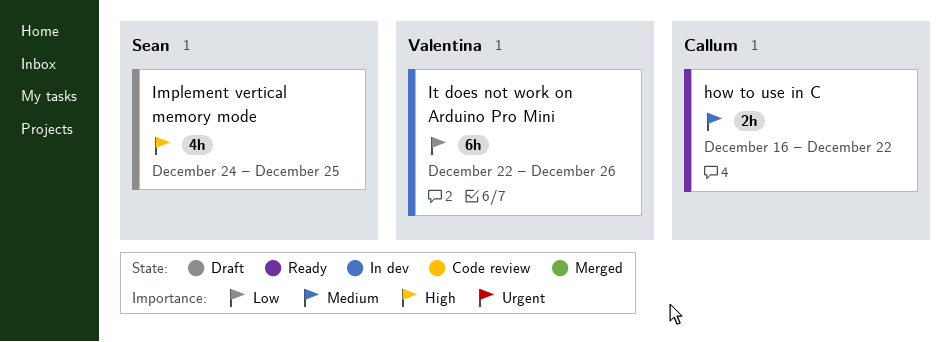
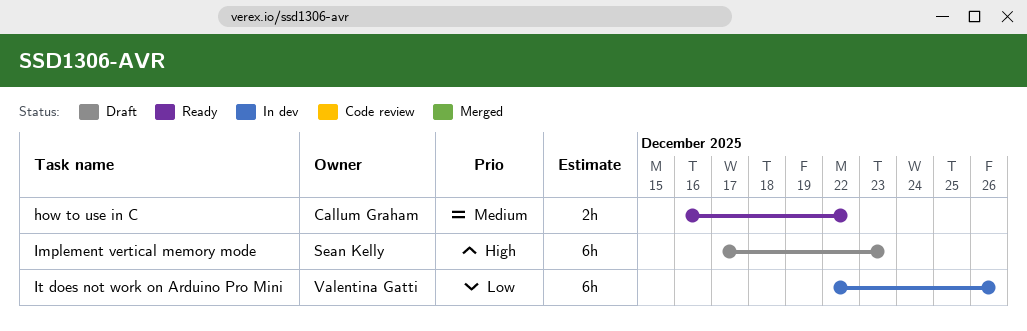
Implement vertical memory mode, estimate: 4h -> 6h
Implement vertical memory mode, start: Dec 24 -> Dec 17
Implement vertical memory mode, due: Dec 25 -> Dec 23

